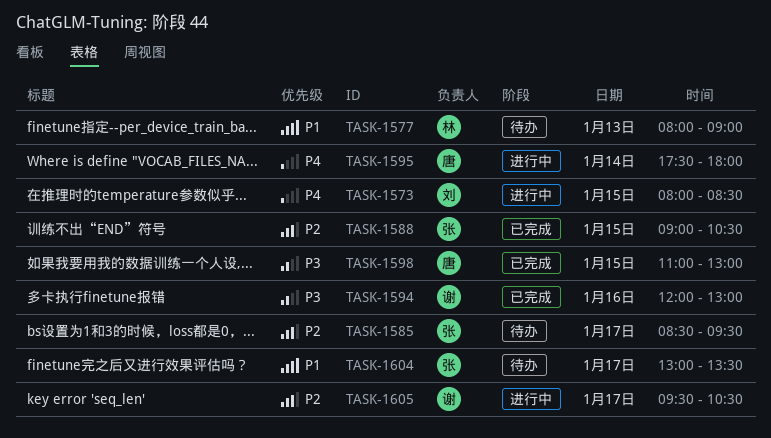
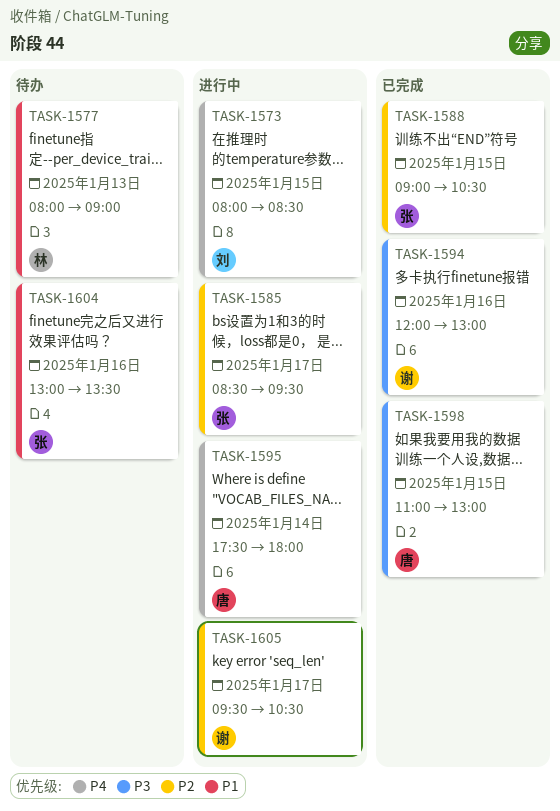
TASK-1585, status: 待办 -> 进行中
TASK-1604, day: Jan 17 -> Jan 16

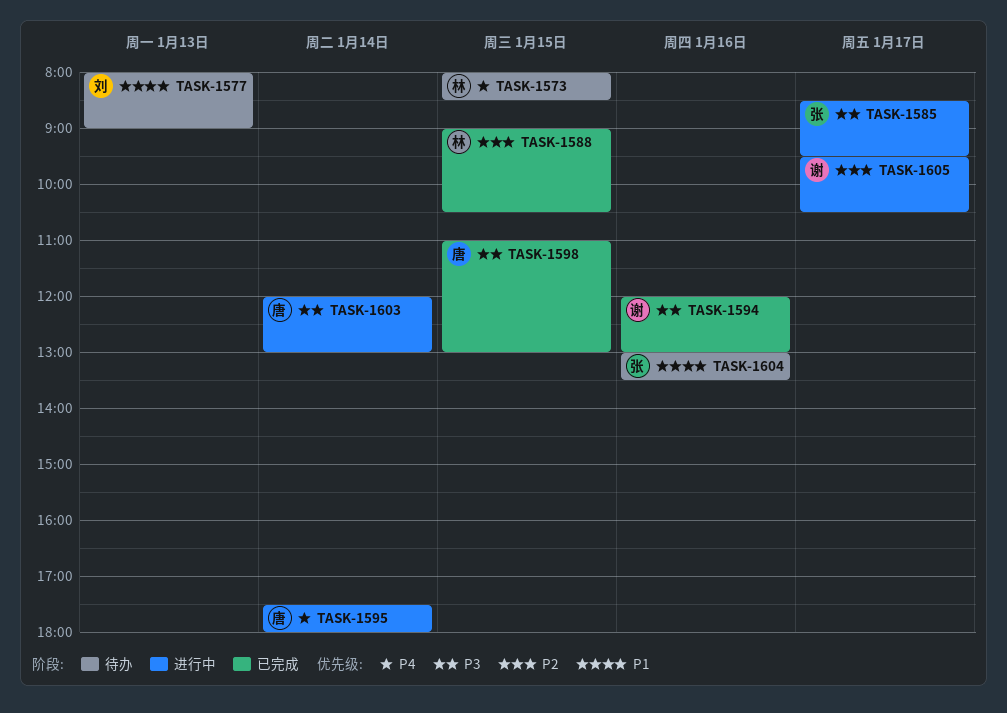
TASK-1573, status: 进行中 -> 待办
TASK-1573, owner: 刘 -> 林
TASK-1577, owner: 林 -> 刘
TASK-1585, priority: P2 -> P3
TASK-1588, owner: 张 -> 林
TASK-1603: none -> present

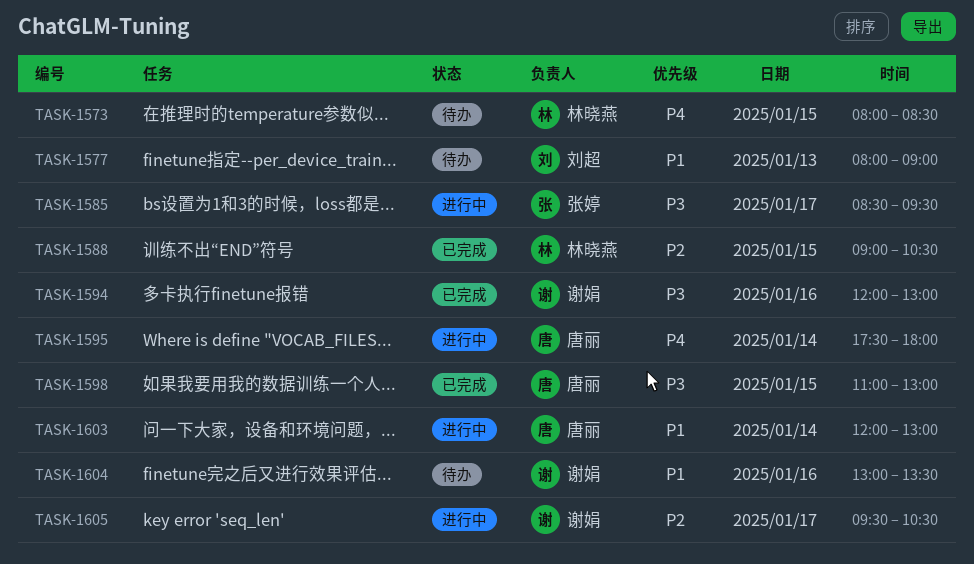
TASK-1603, priority: P3 -> P1
TASK-1604, owner: 张婷 -> 谢娟

